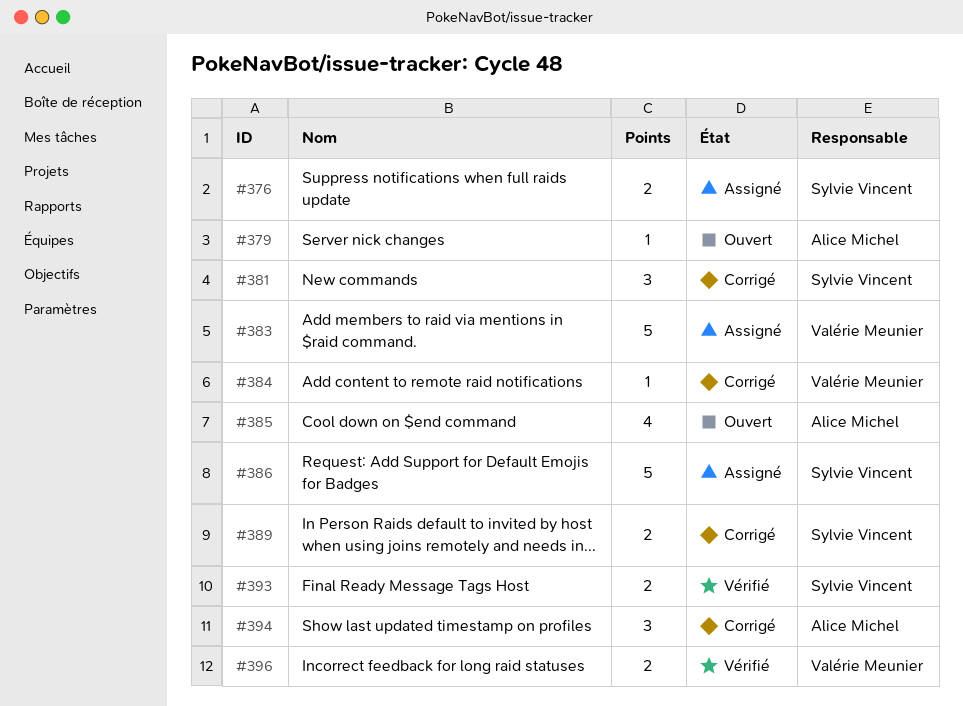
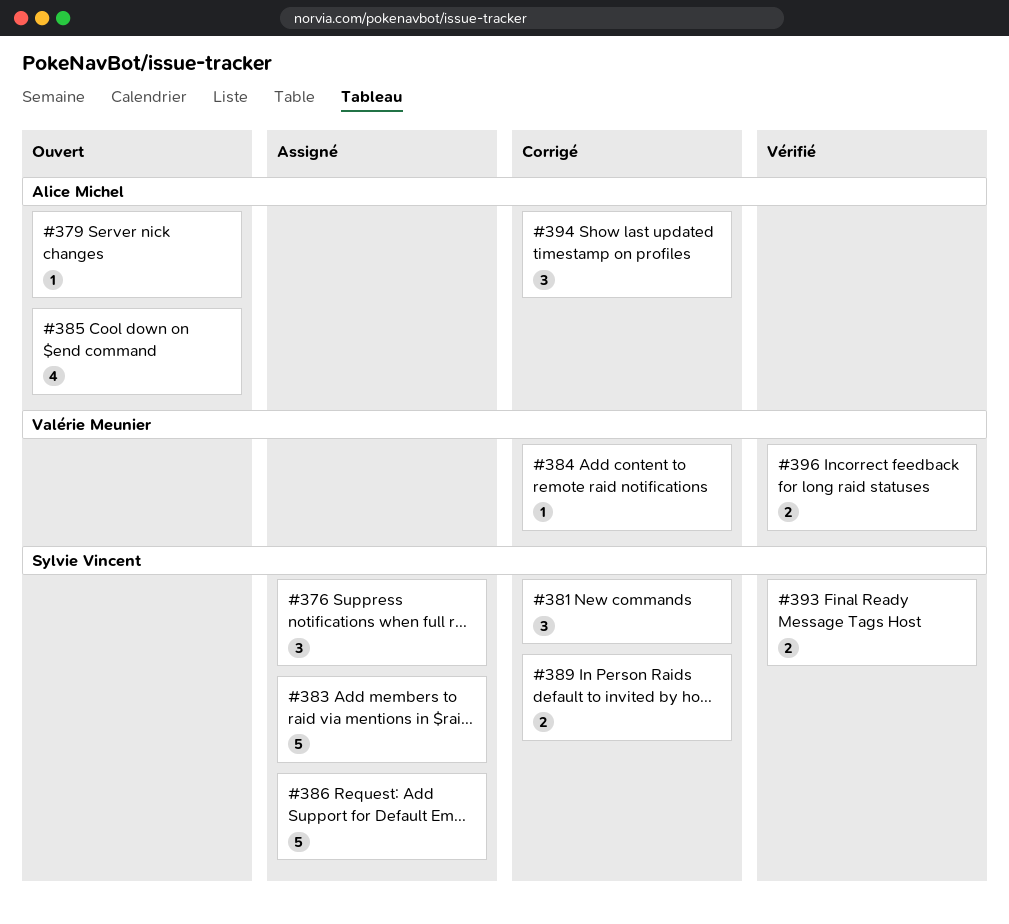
#376, estimate: 2 -> 3
#383, owner: Valérie Meunier -> Sylvie Vincent

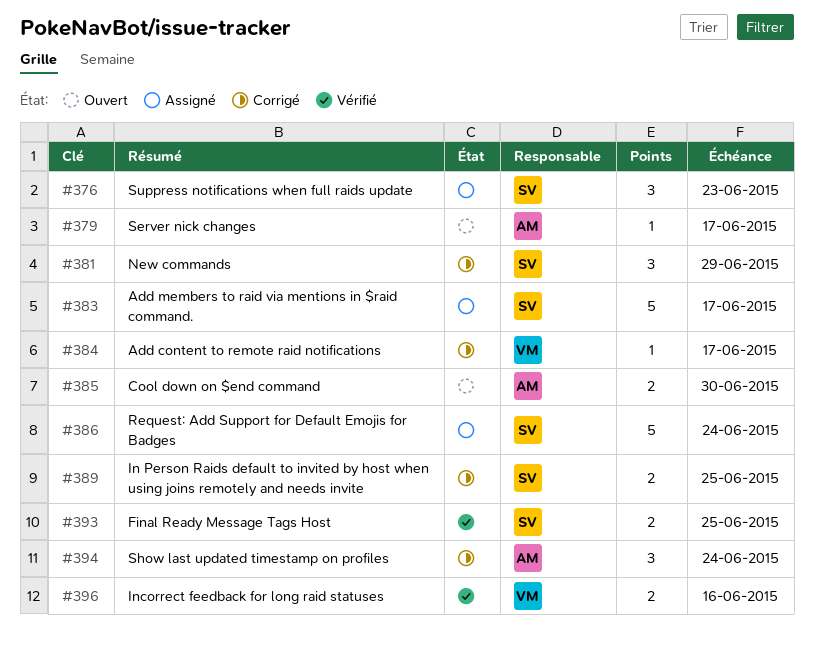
#385, estimate: 4 -> 2

